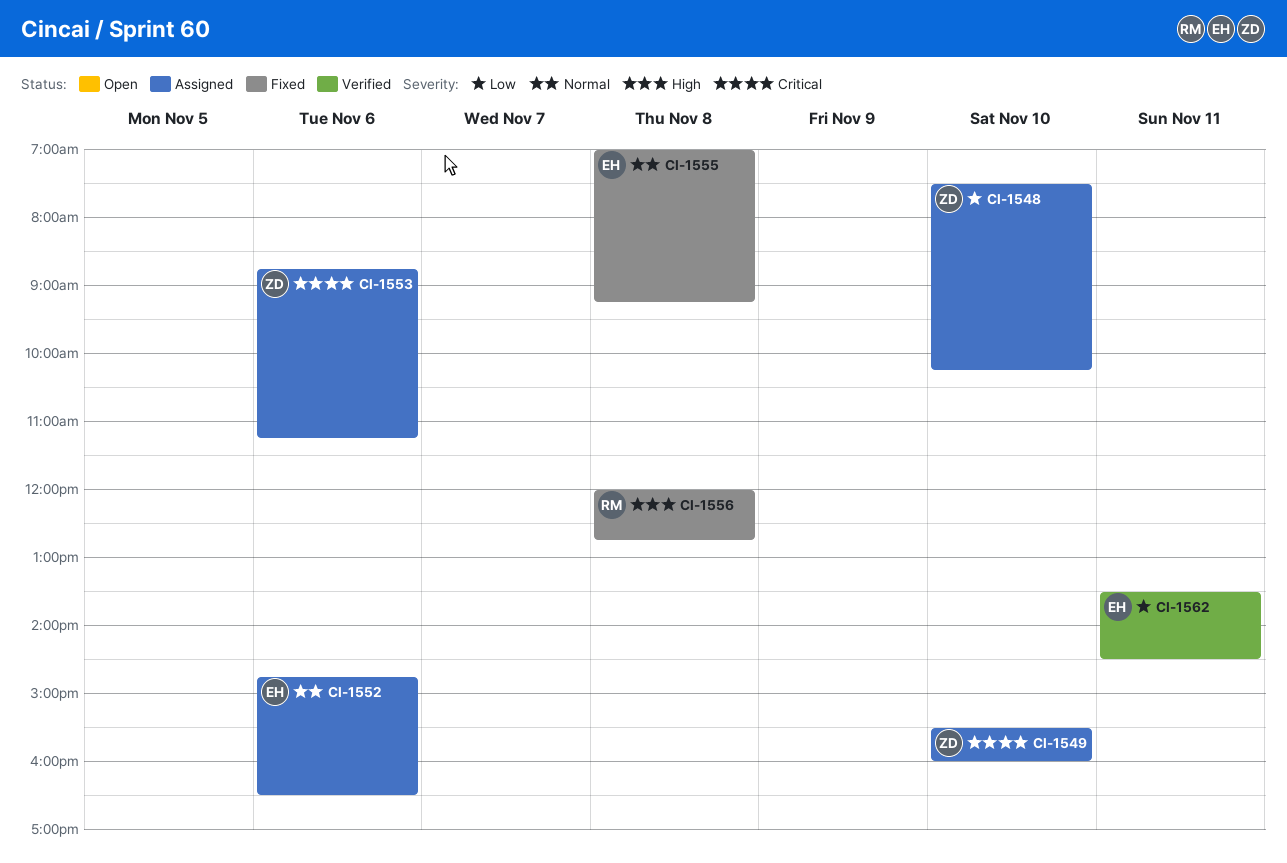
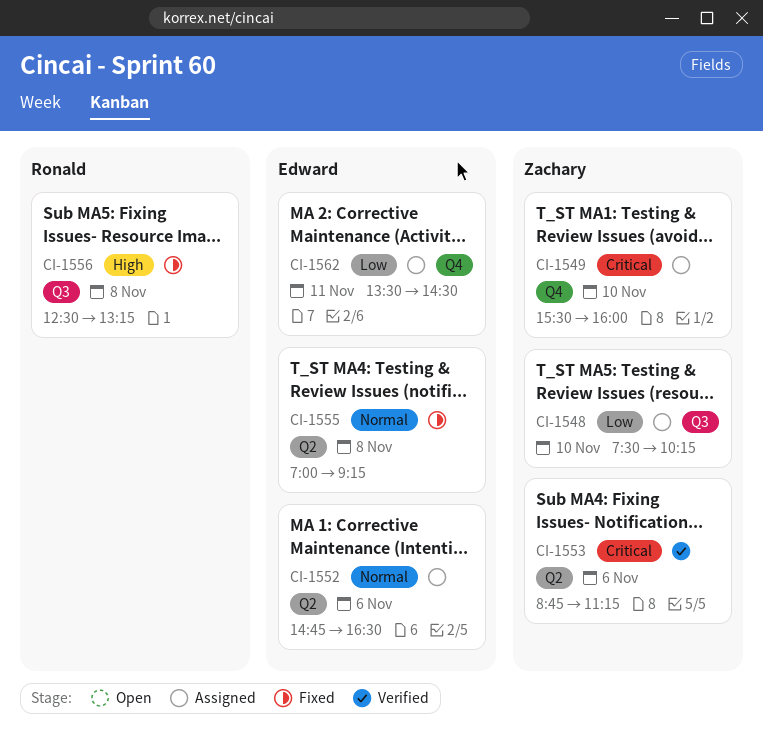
CI-1553, status: Assigned -> Verified
CI-1556, begins: 12:00 -> 12:30
CI-1556, ends: 12:45 -> 13:15
CI-1562, status: Verified -> Assigned

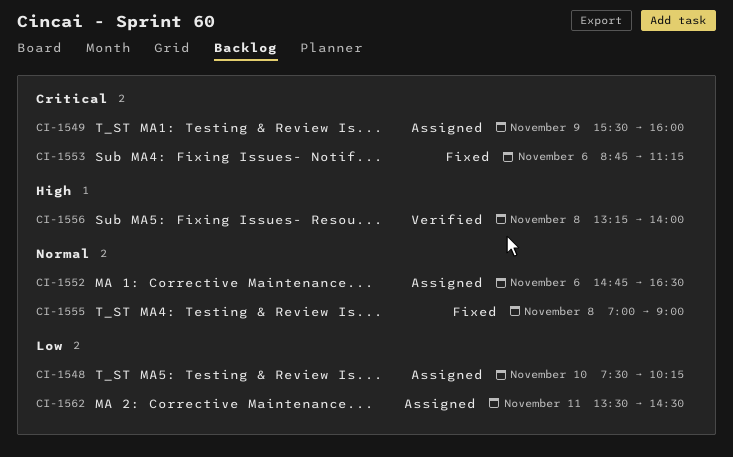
CI-1549, day: Nov 10 -> Nov 9
CI-1553, status: Verified -> Fixed
CI-1555, ends: 09:15 -> 09:00
CI-1556, status: Fixed -> Verified
CI-1556, begins: 12:30 -> 13:15
CI-1556, ends: 13:15 -> 14:00

